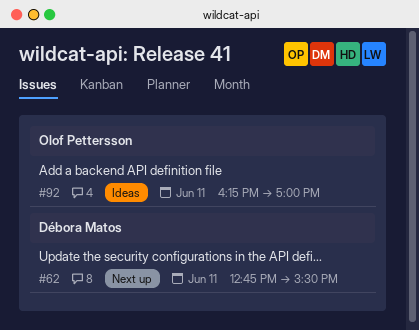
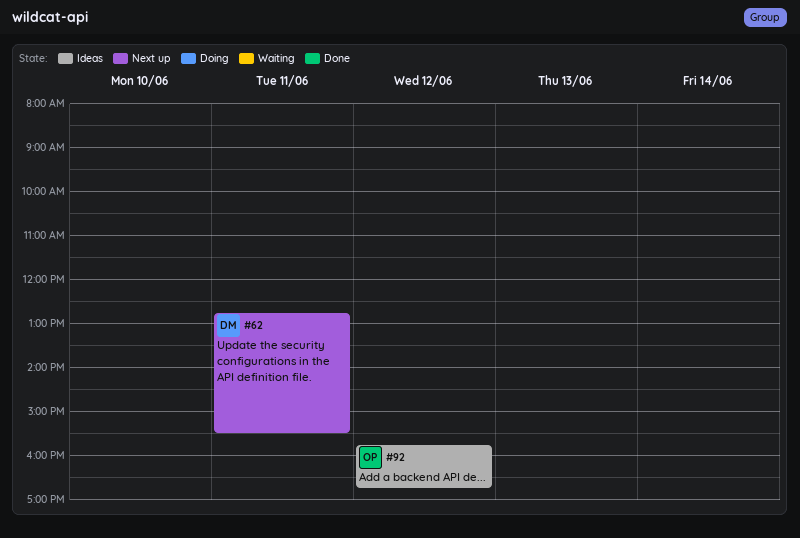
#92, day: Jun 11 -> Jun 12
#92, begins: 16:15 -> 15:45
#92, ends: 17:00 -> 16:45

